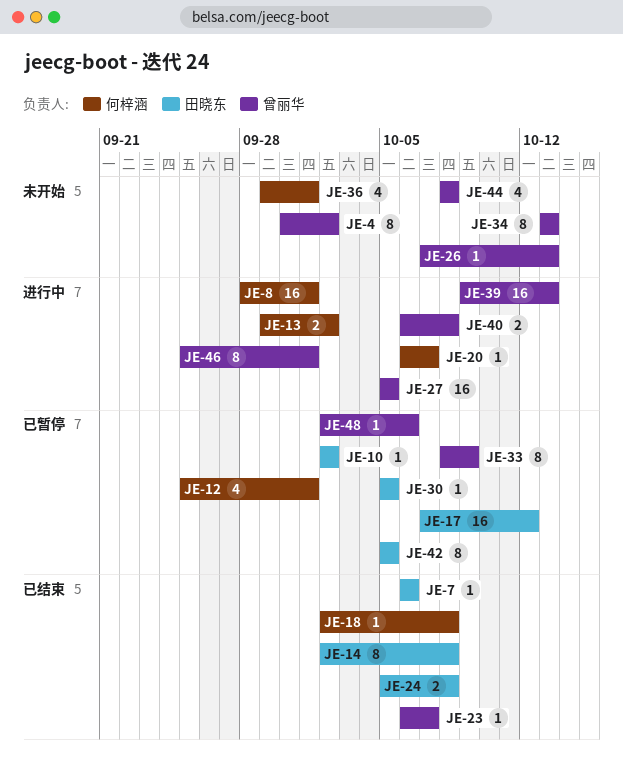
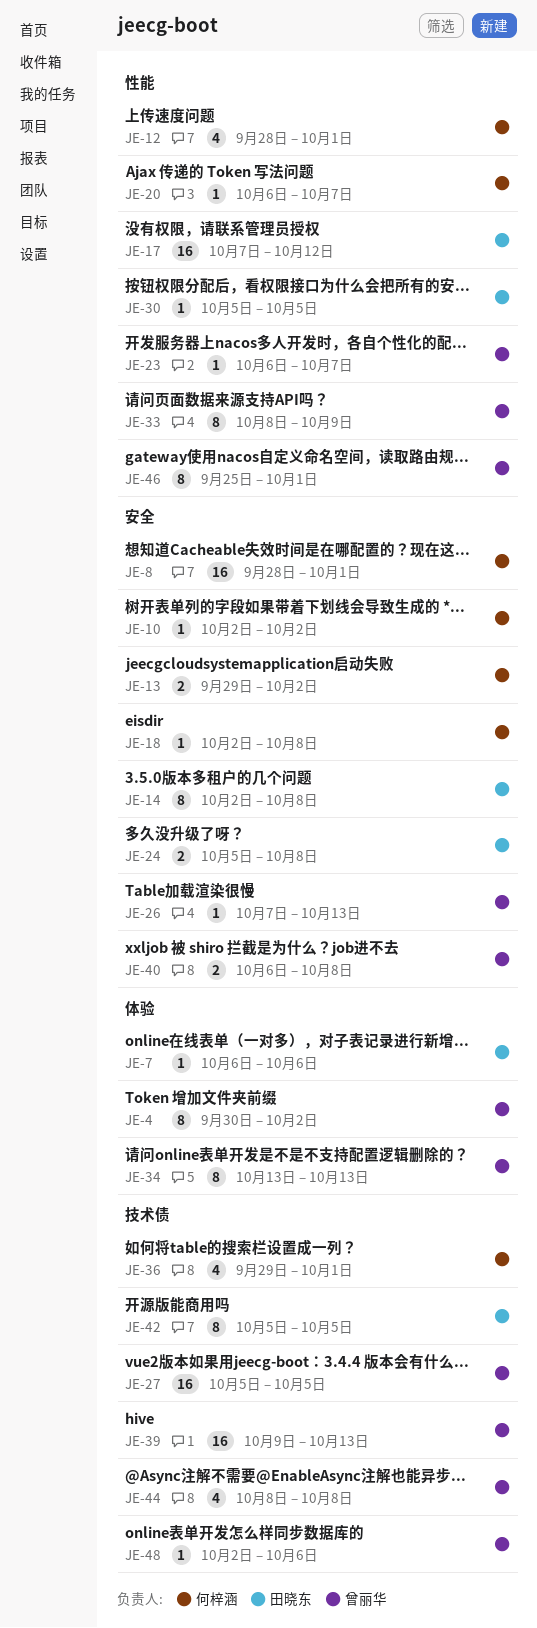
JE-10, owner: 田晓东 -> 何梓涵
JE-12, start: Sep 25 -> Sep 28

